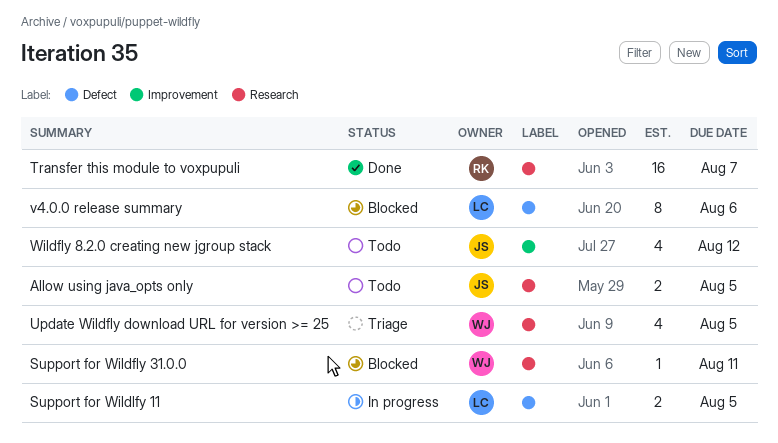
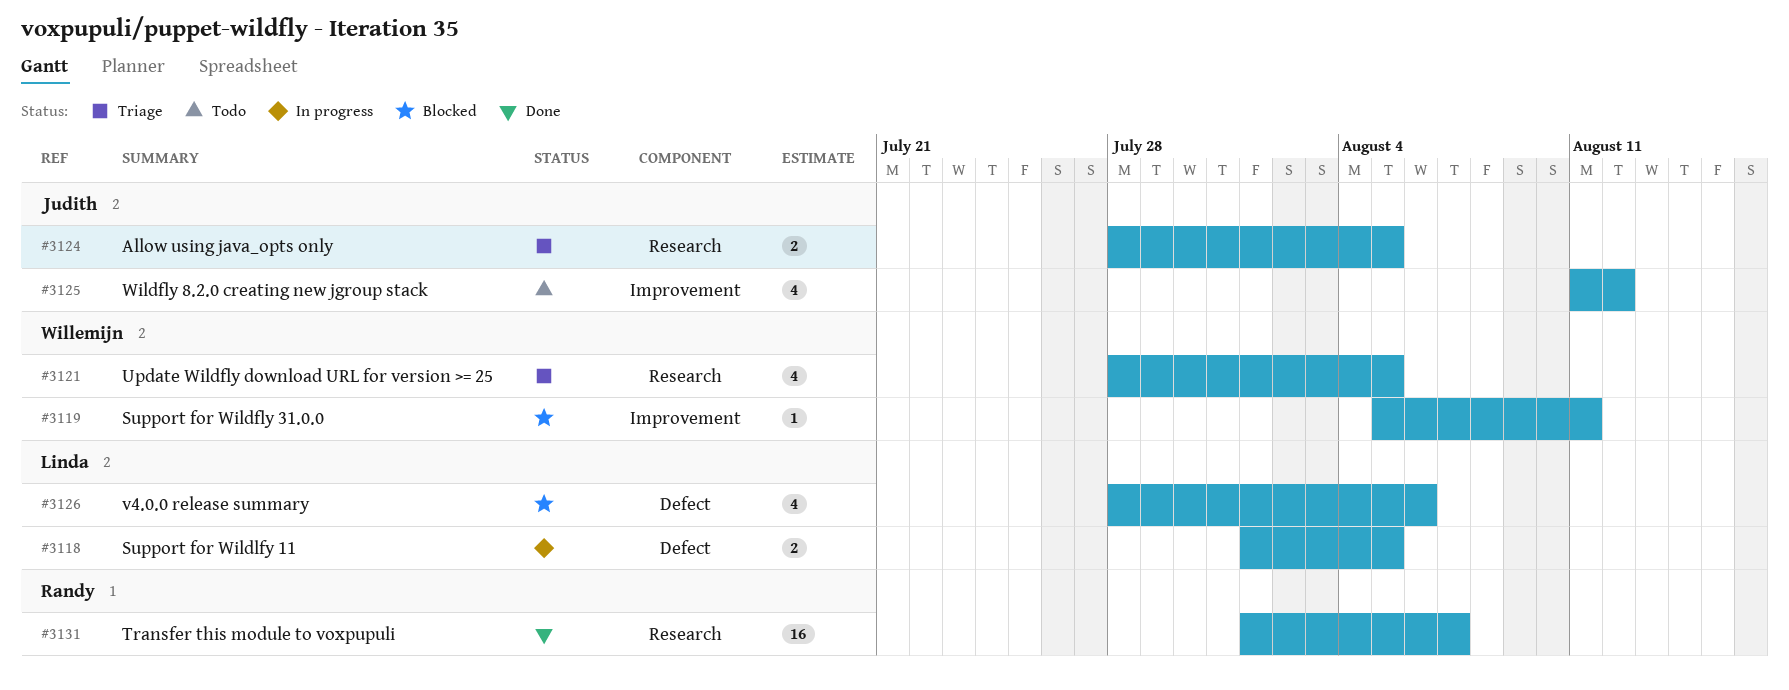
Allow using java_opts only, status: Todo -> Triage
Support for Wildfly 31.0.0, label: Research -> Improvement
v4.0.0 release summary, estimate: 8 -> 4

